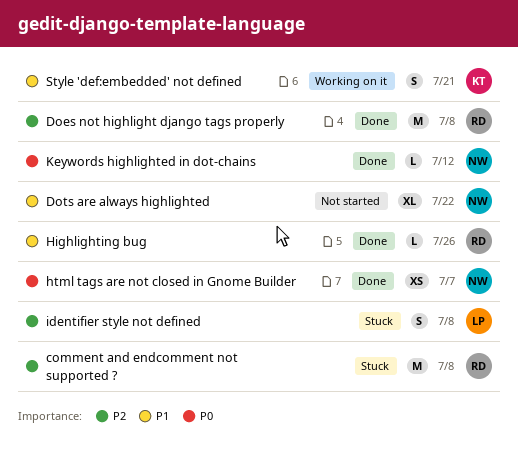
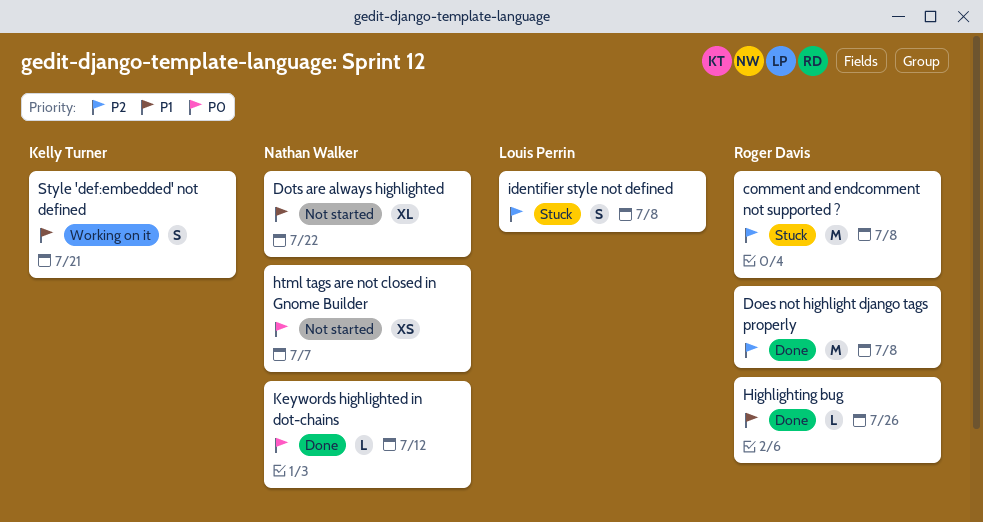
html tags are not closed in Gnome Builder, status: Done -> Not started

